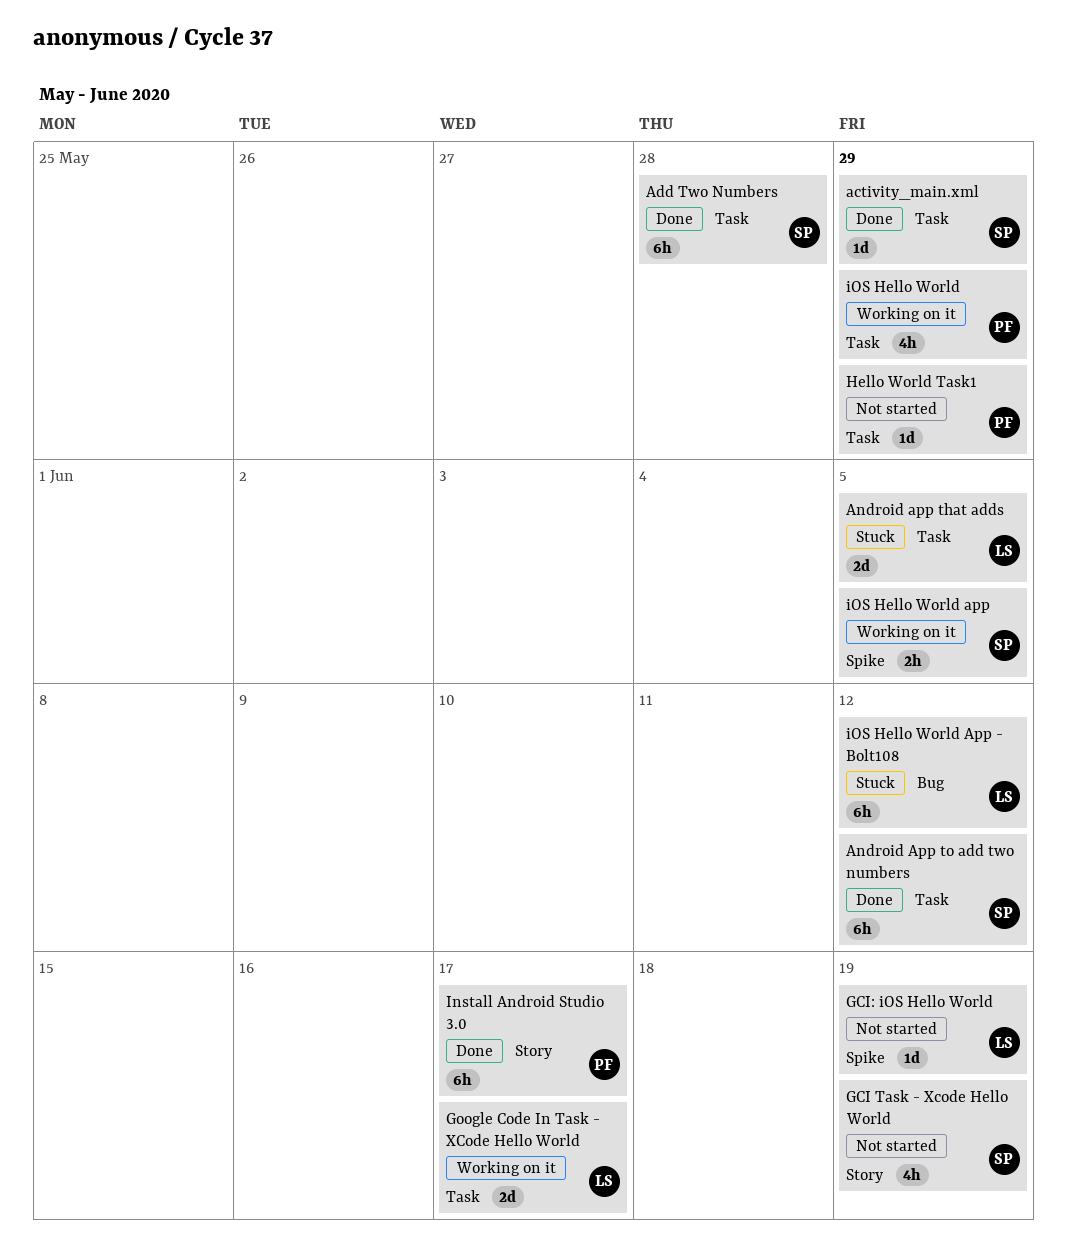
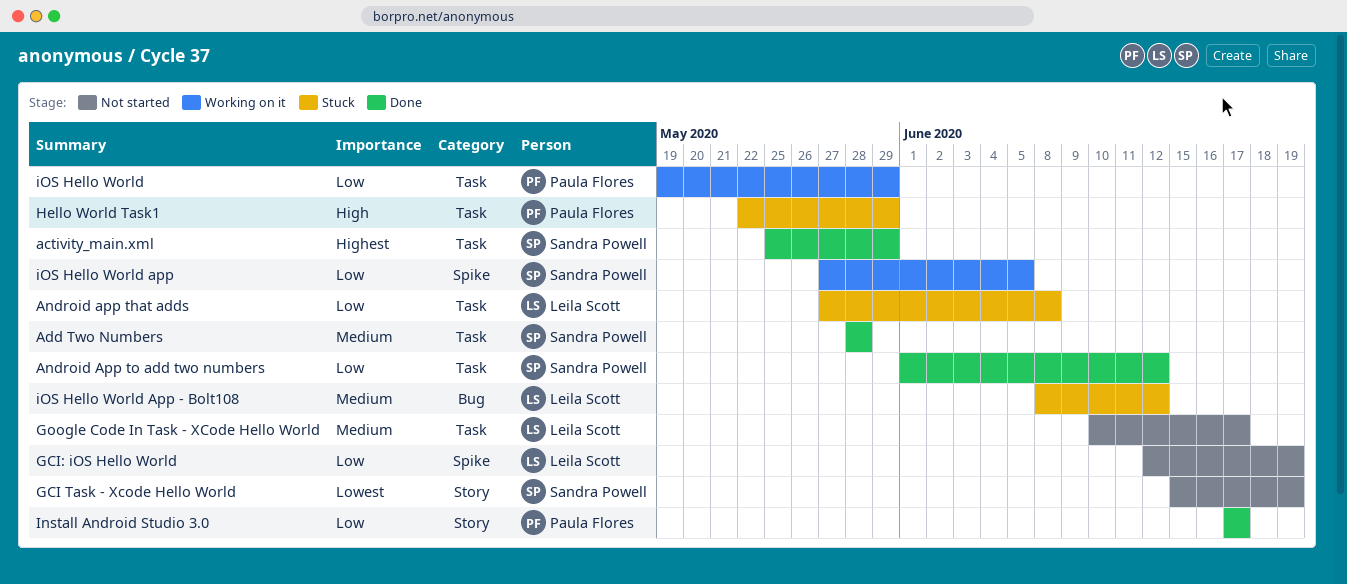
Android app that adds, due: Jun 5 -> Jun 8
Google Code In Task - XCode Hello World, status: Working on it -> Not started
Hello World Task1, status: Not started -> Stuck

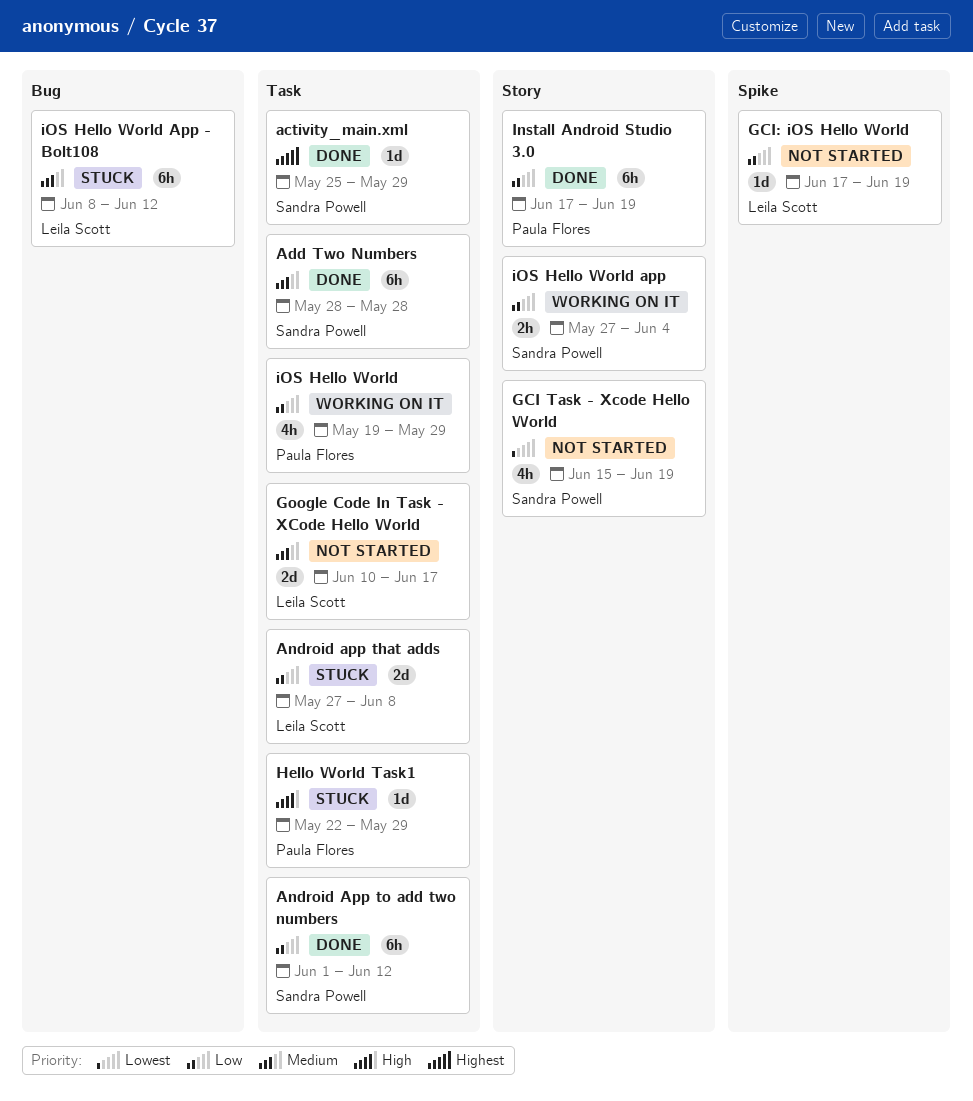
GCI: iOS Hello World, start: Jun 12 -> Jun 17
Install Android Studio 3.0, due: Jun 17 -> Jun 19
iOS Hello World app, label: Spike -> Story
iOS Hello World app, due: Jun 5 -> Jun 4

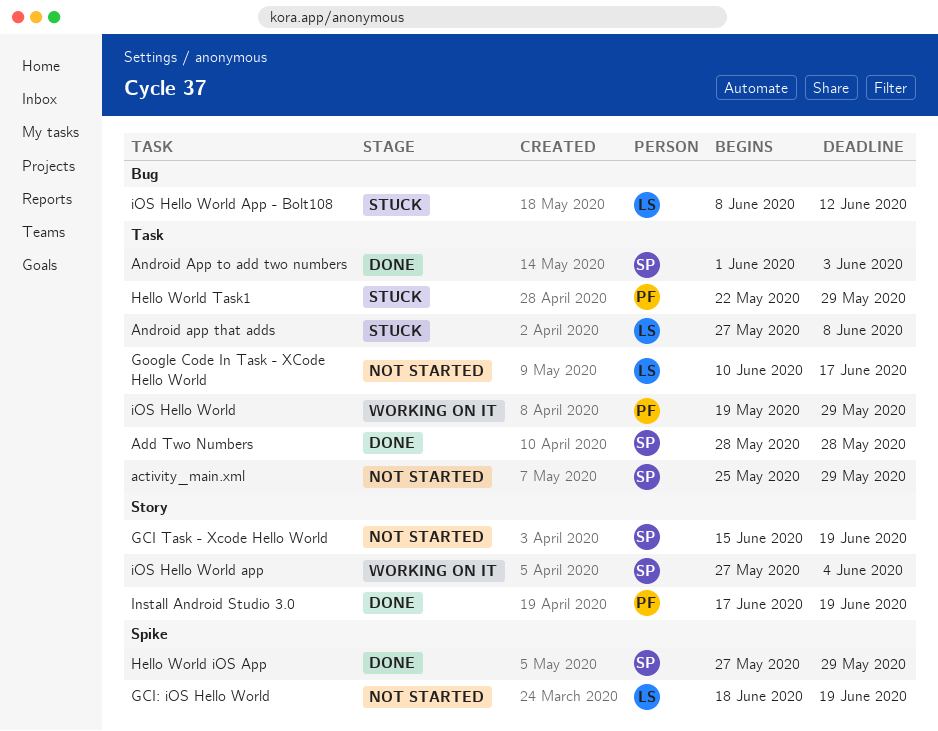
activity_main.xml, status: Done -> Not started
Android App to add two numbers, due: Jun 12 -> Jun 3
GCI: iOS Hello World, start: Jun 17 -> Jun 18
Hello World iOS App: none -> present

